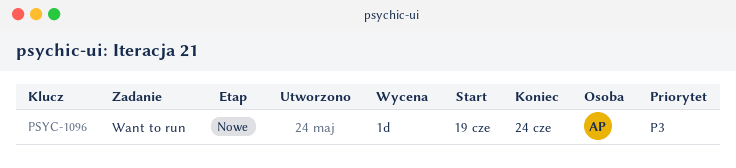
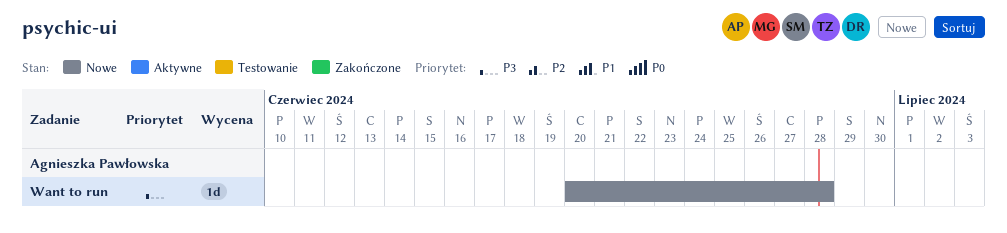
Want to run, start: Jun 19 -> Jun 20
Want to run, due: Jun 24 -> Jun 28

